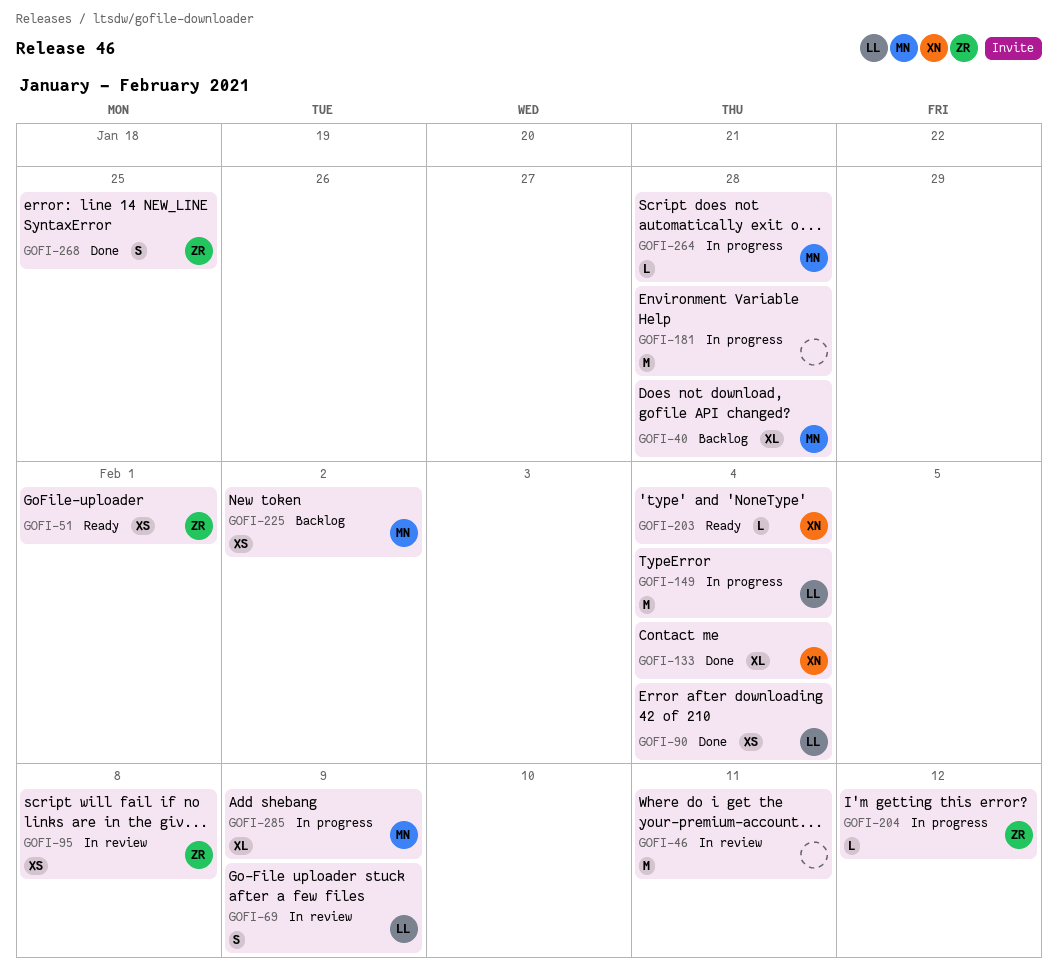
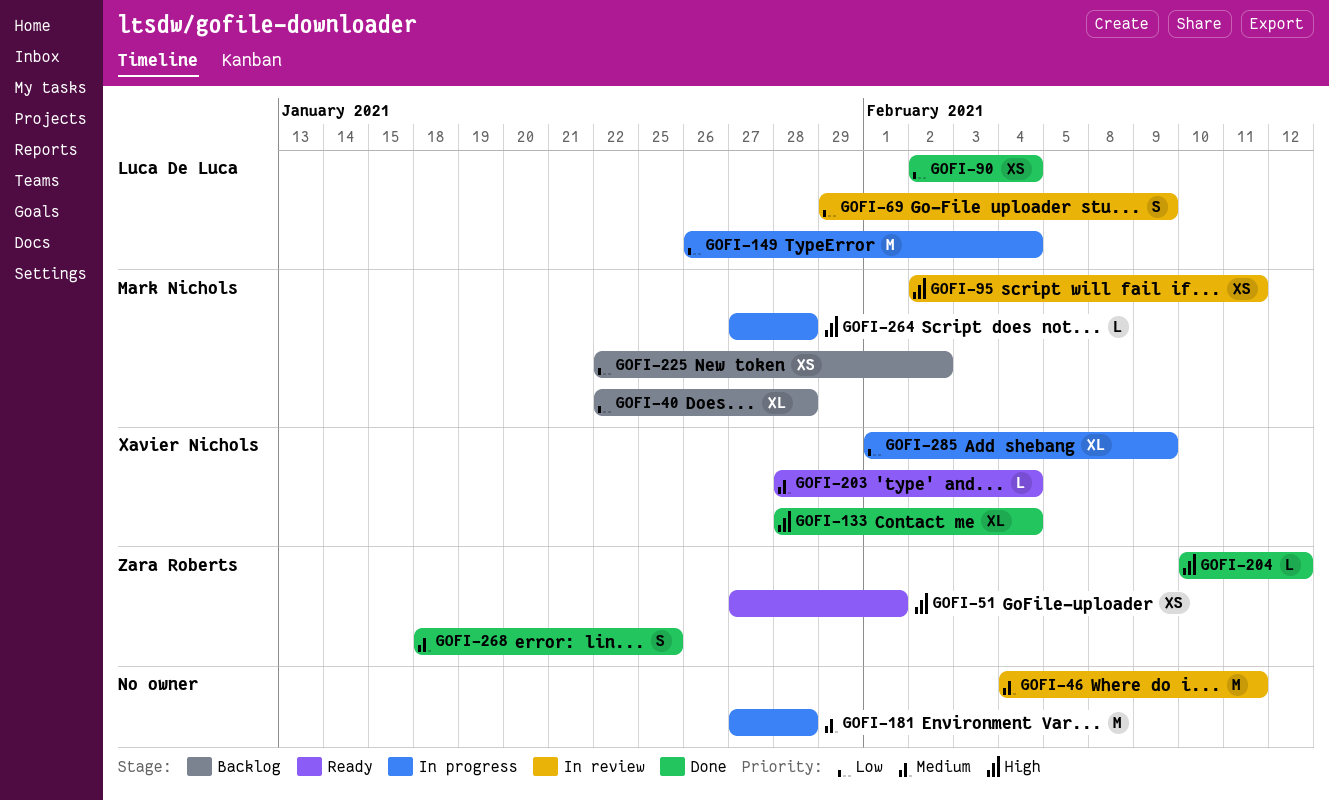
GOFI-95, owner: Zara Roberts -> Mark Nichols
GOFI-95, due: Feb 8 -> Feb 11
GOFI-204, status: In progress -> Done
GOFI-285, owner: Mark Nichols -> Xavier Nichols

